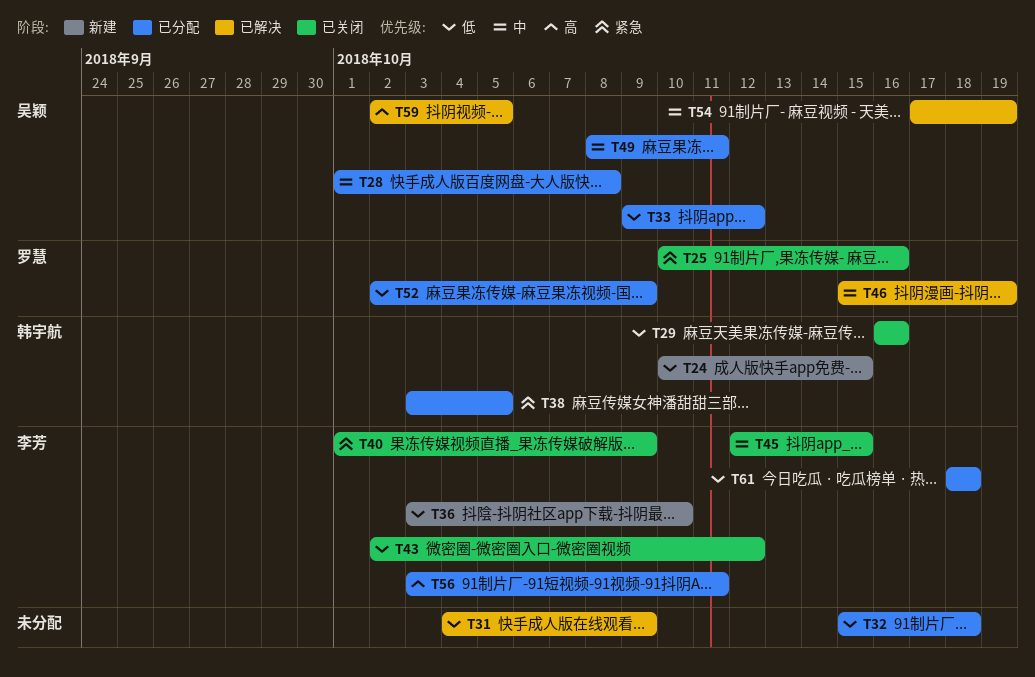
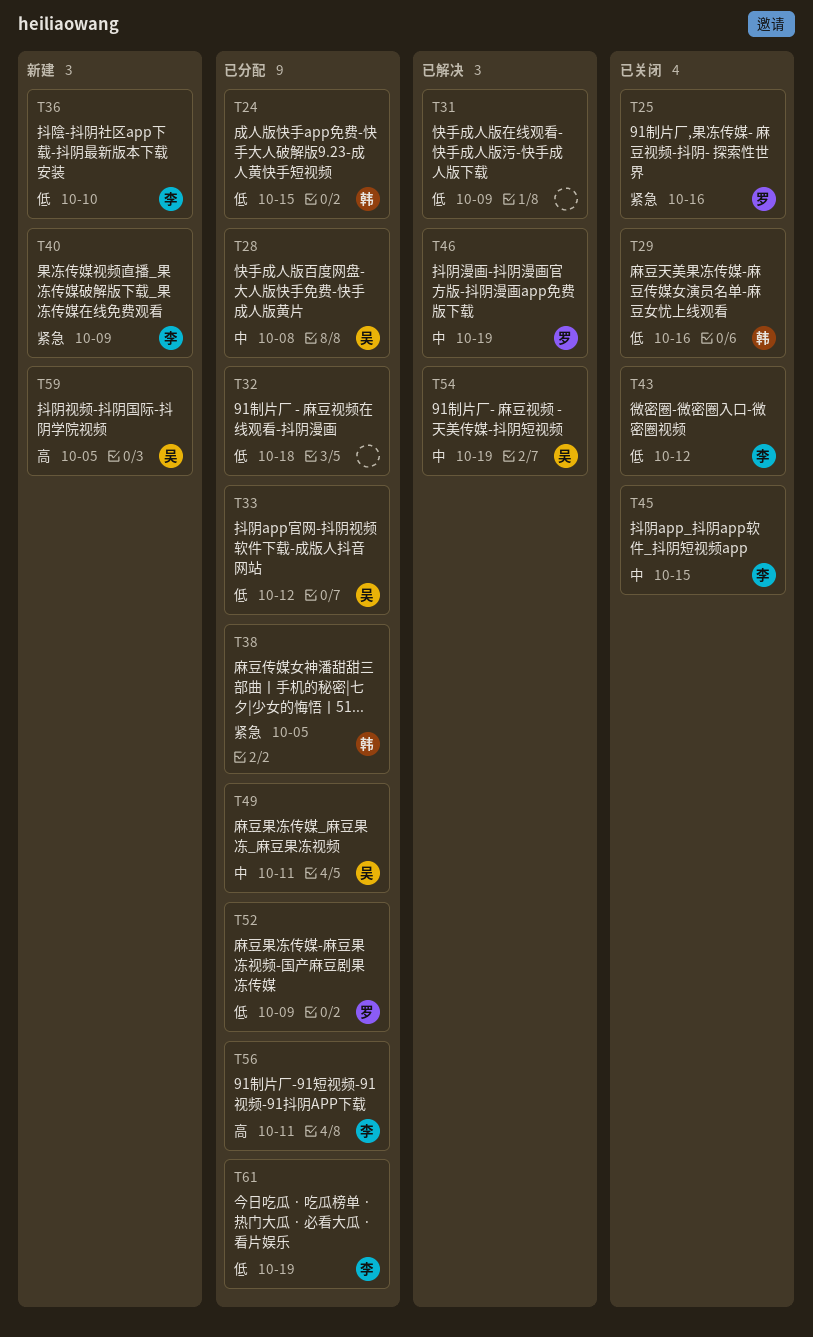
T24, status: 新建 -> 已分配
T40, status: 已关闭 -> 新建
T59, status: 已解决 -> 新建
T61, due: Oct 18 -> Oct 19

